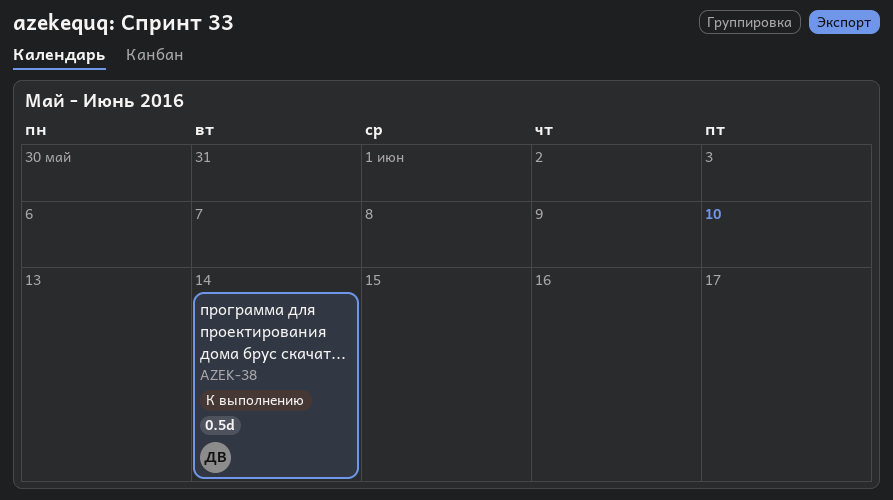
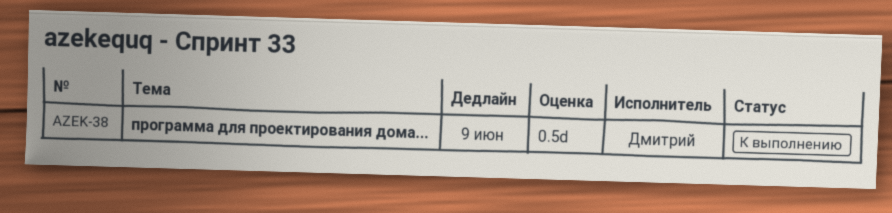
AZEK-38, due: Jun 14 -> Jun 9

